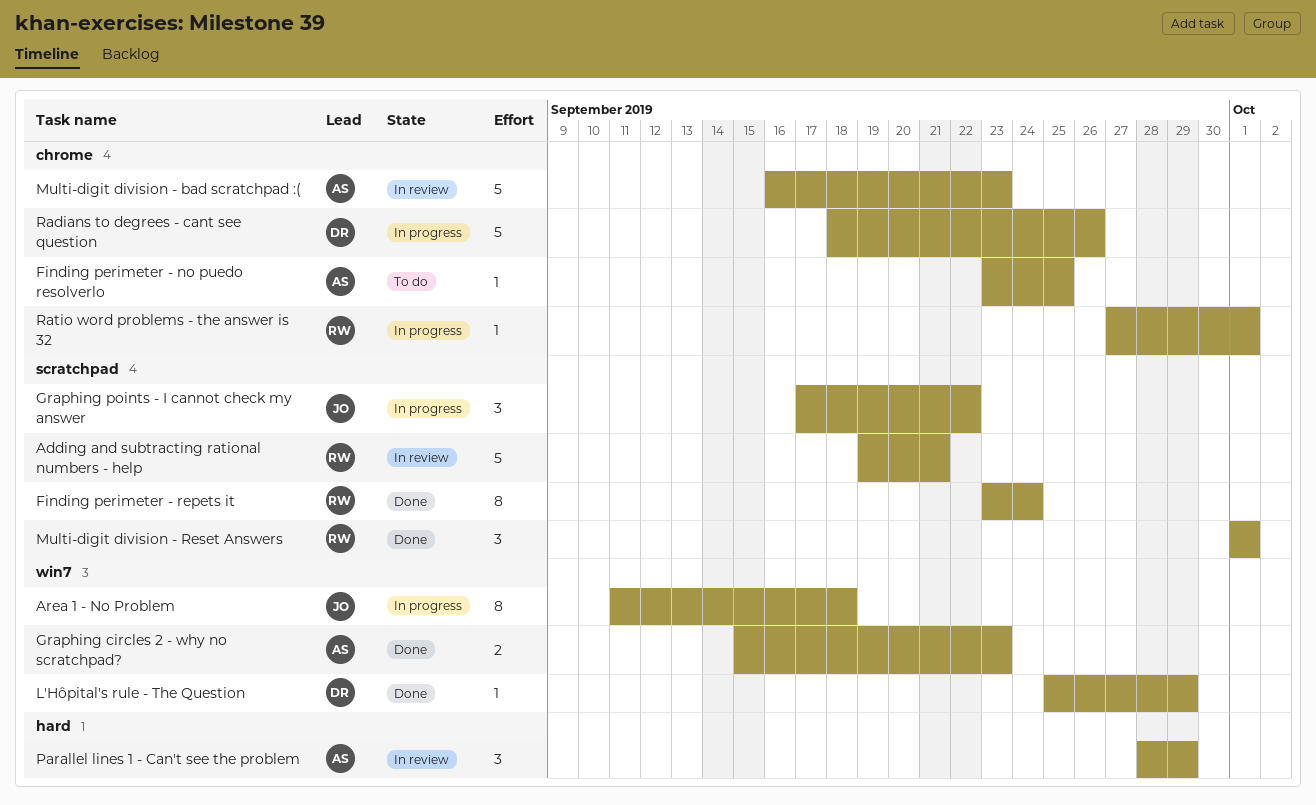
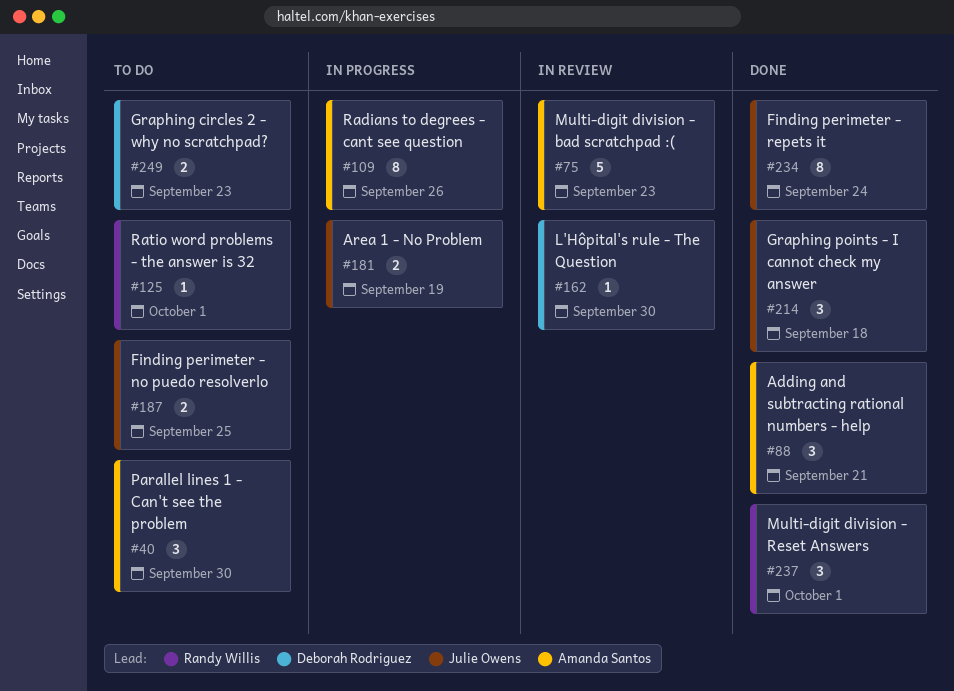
Adding and subtracting rational numbers - help, status: In review -> Done
Adding and subtracting rational numbers - help, owner: Randy Willis -> Amanda Santos
Adding and subtracting rational numbers - help, estimate: 5 -> 3
Area 1 - No Problem, estimate: 8 -> 2
Area 1 - No Problem, due: Sep 18 -> Sep 19
Finding perimeter - no puedo resolverlo, owner: Amanda Santos -> Julie Owens
Finding perimeter - no puedo resolverlo, estimate: 1 -> 2
Finding perimeter - repets it, owner: Randy Willis -> Julie Owens
Graphing circles 2 - why no scratchpad?, status: Done -> To do
Graphing circles 2 - why no scratchpad?, owner: Amanda Santos -> Deborah Rodriguez
Graphing points - I cannot check my answer, status: In progress -> Done
Graphing points - I cannot check my answer, due: Sep 22 -> Sep 18
L'Hôpital's rule - The Question, status: Done -> In review
L'Hôpital's rule - The Question, due: Sep 29 -> Sep 30
Parallel lines 1 - Can't see the problem, status: In review -> To do
Parallel lines 1 - Can't see the problem, due: Sep 29 -> Sep 30
Radians to degrees - cant see question, owner: Deborah Rodriguez -> Amanda Santos
Radians to degrees - cant see question, estimate: 5 -> 8
Ratio word problems - the answer is 32, status: In progress -> To do

